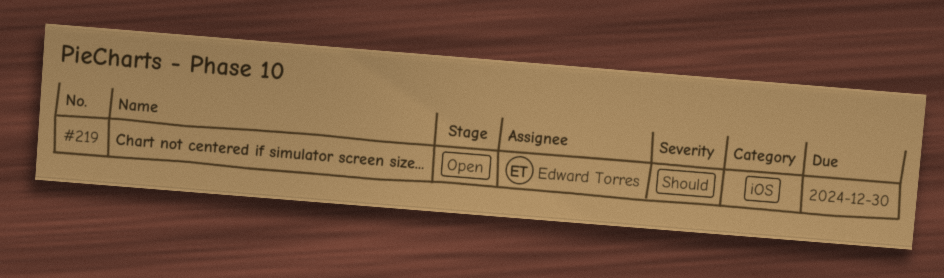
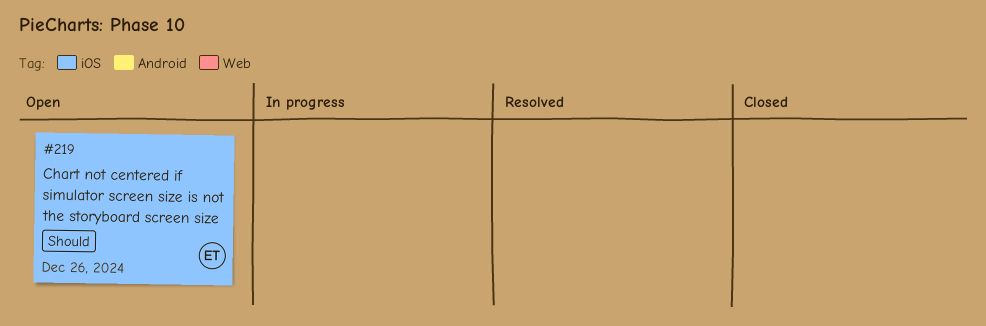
#219, due: Dec 30 -> Dec 26

